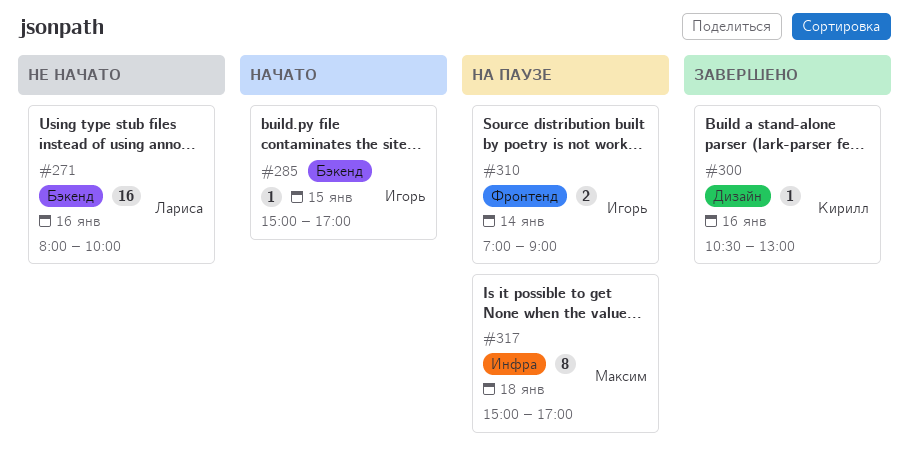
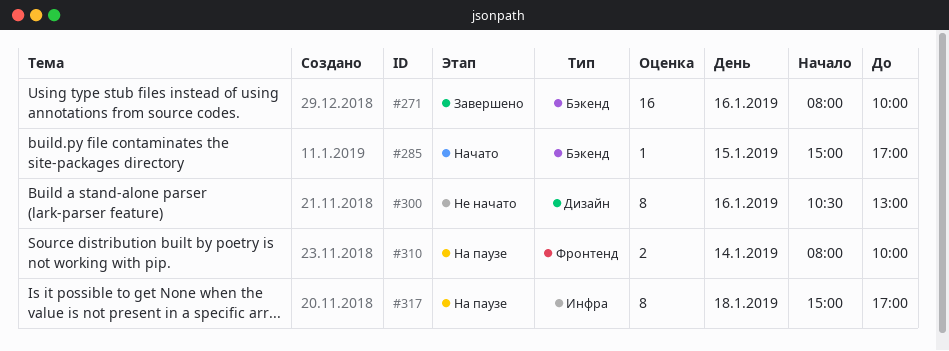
#271, status: Не начато -> Завершено
#300, status: Завершено -> Не начато
#300, estimate: 1 -> 8
#310, begins: 07:00 -> 08:00
#310, ends: 09:00 -> 10:00

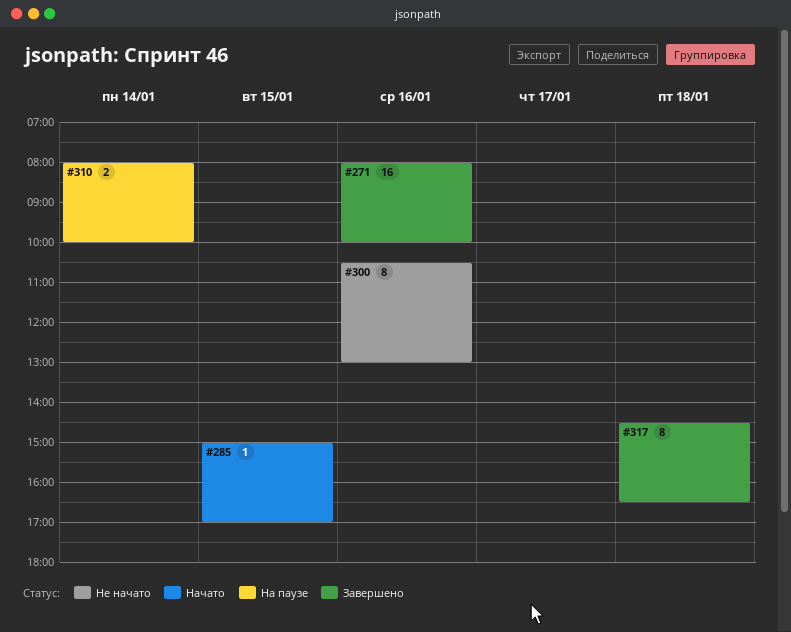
#317, status: На паузе -> Завершено
#317, begins: 15:00 -> 14:30
#317, ends: 17:00 -> 16:30

